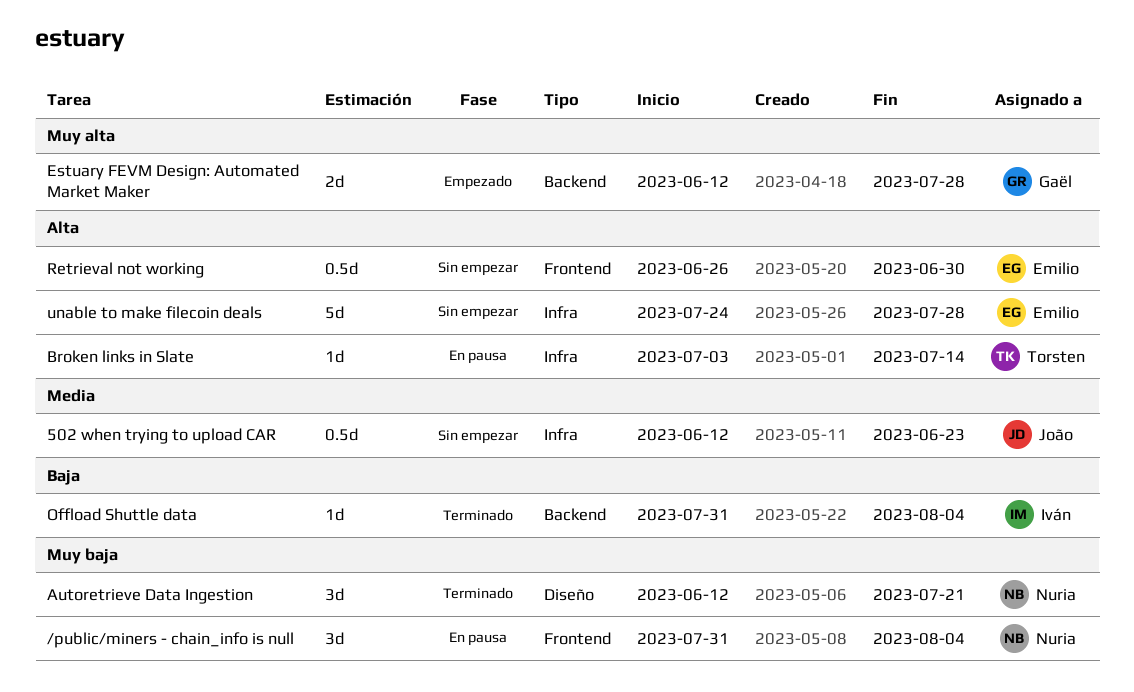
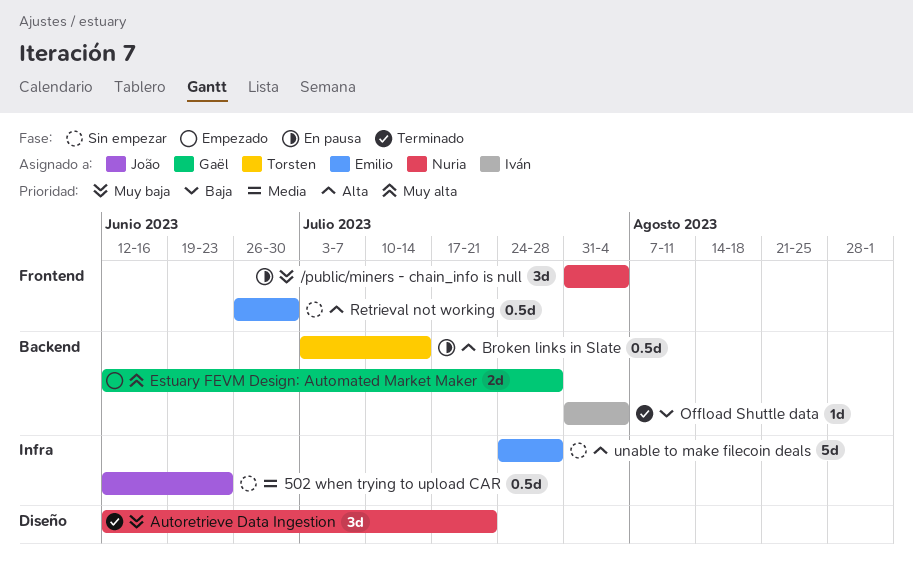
Broken links in Slate, label: Infra -> Backend
Broken links in Slate, estimate: 1d -> 0.5d

